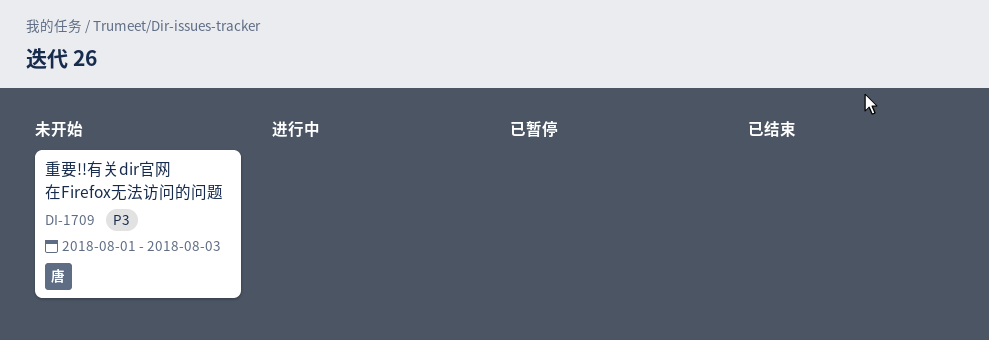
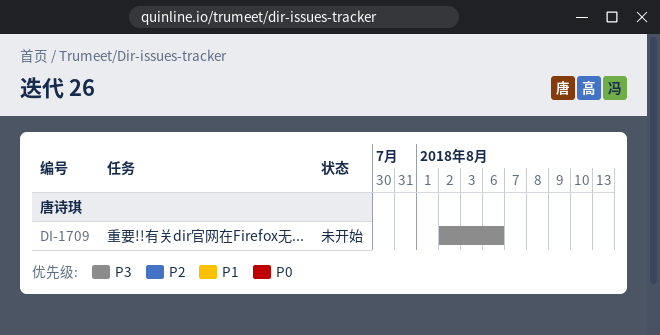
DI-1709, start: Aug 1 -> Aug 2
DI-1709, due: Aug 3 -> Aug 6

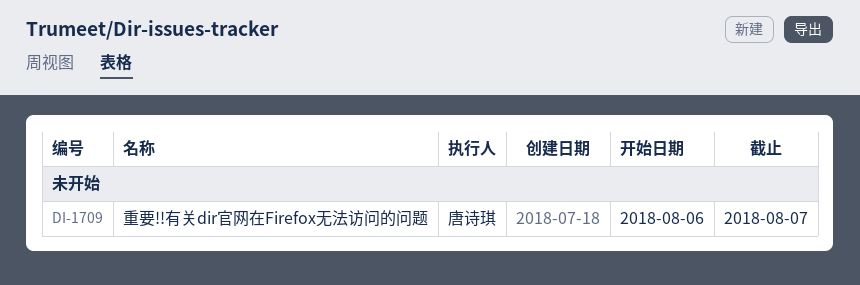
DI-1709, start: Aug 2 -> Aug 6
DI-1709, due: Aug 6 -> Aug 7

